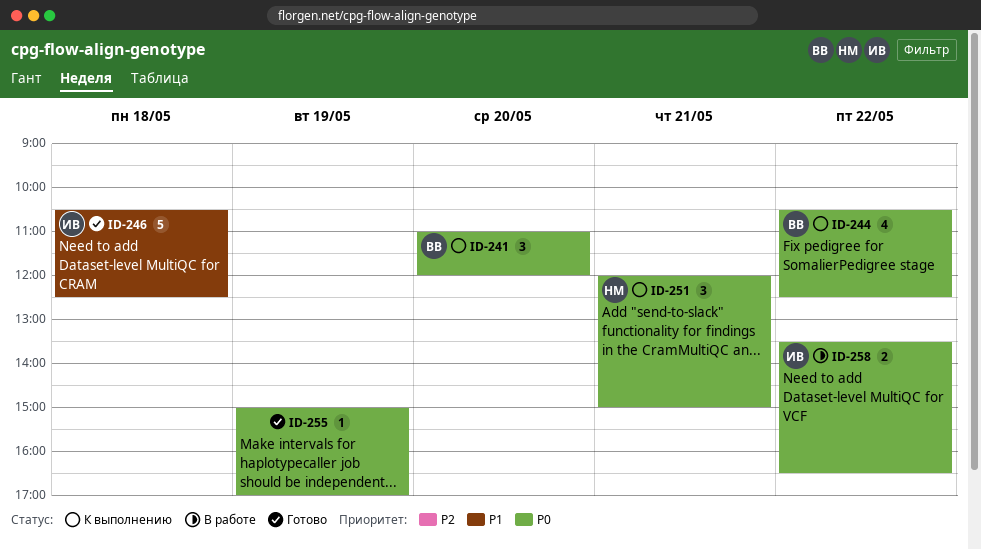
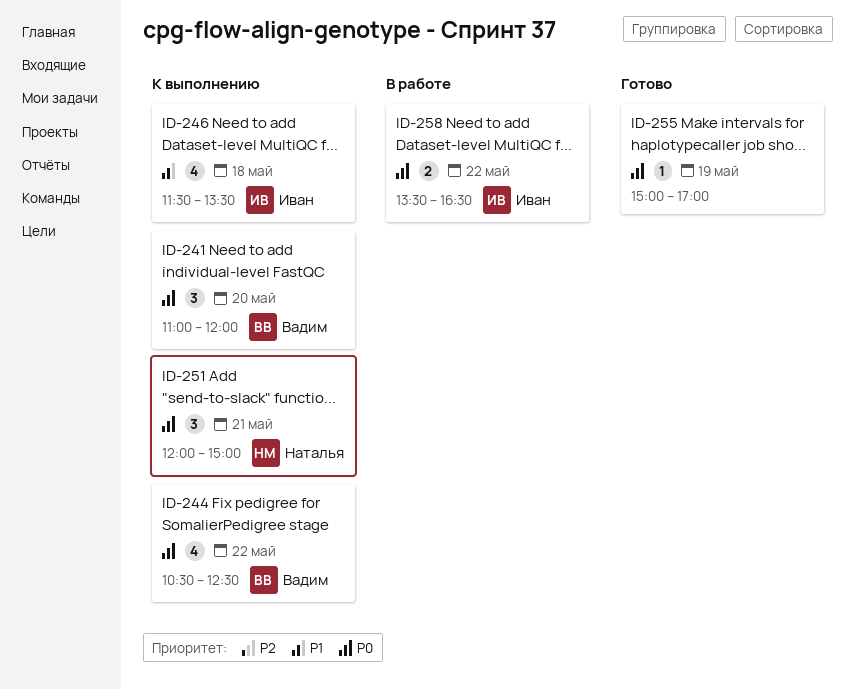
ID-246, status: Готово -> К выполнению
ID-246, estimate: 5 -> 4
ID-246, begins: 10:30 -> 11:30
ID-246, ends: 12:30 -> 13:30

